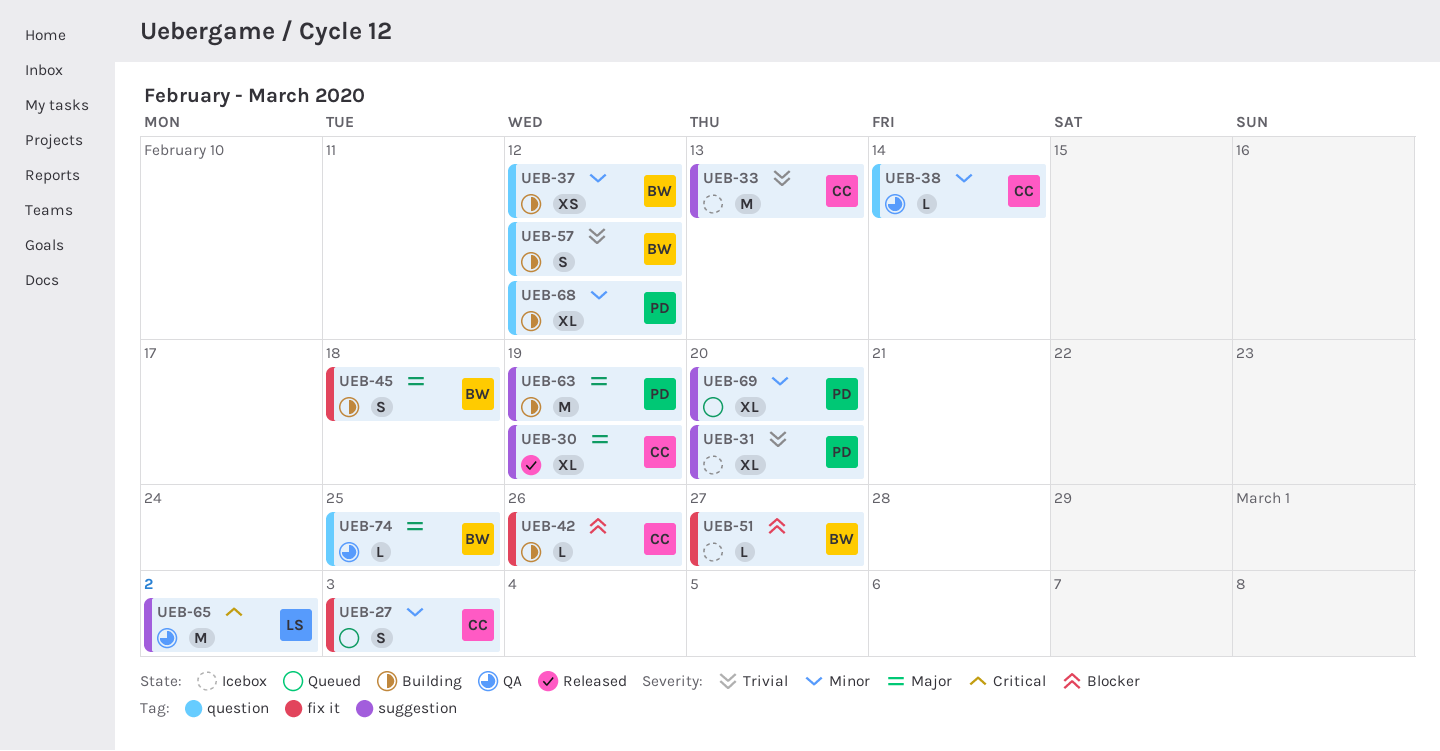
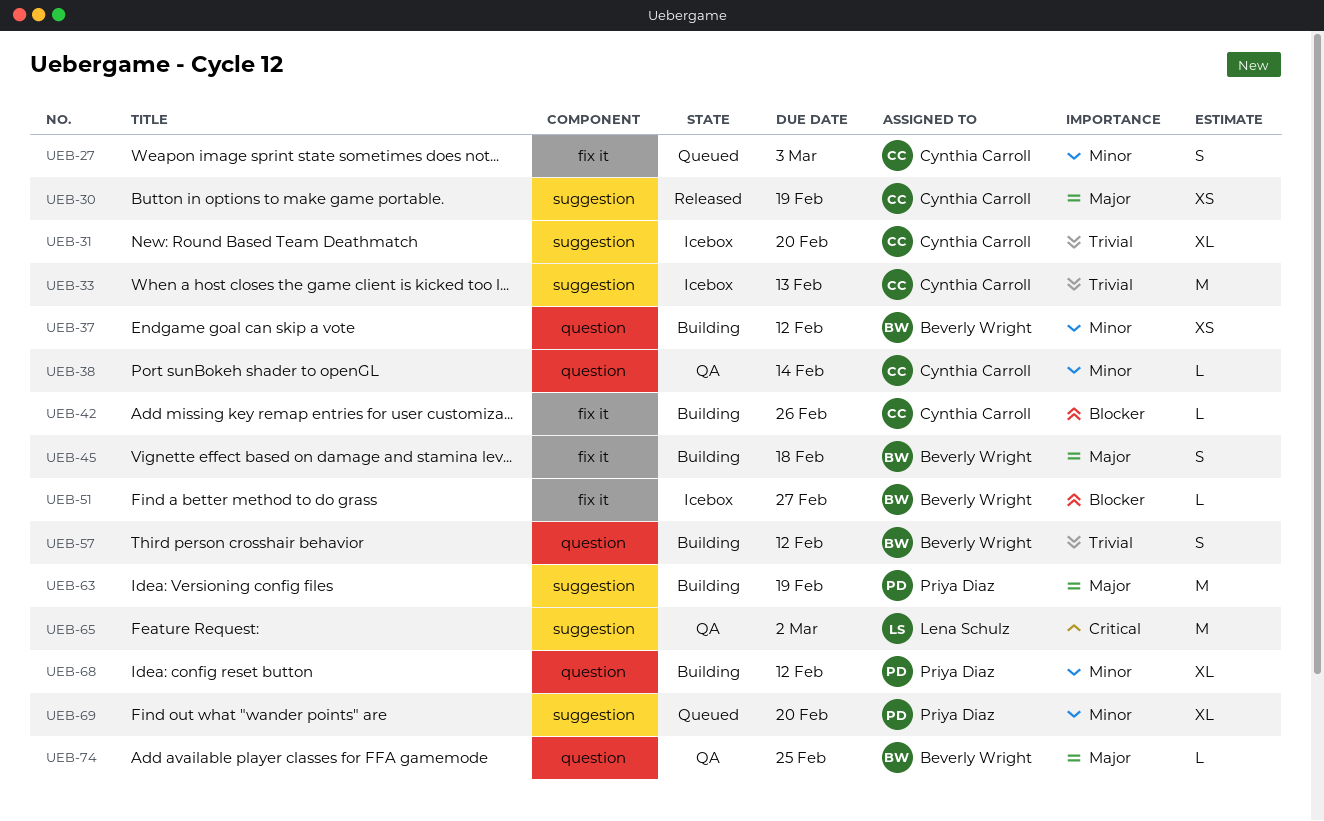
UEB-30, estimate: XL -> XS
UEB-31, owner: Priya Diaz -> Cynthia Carroll

